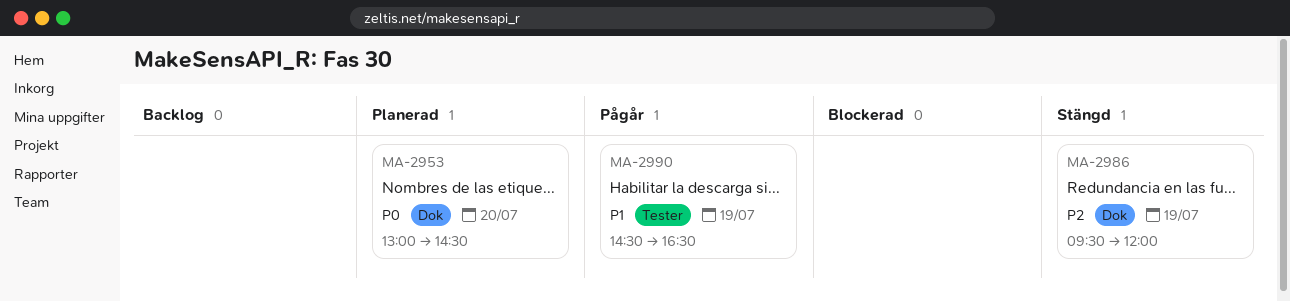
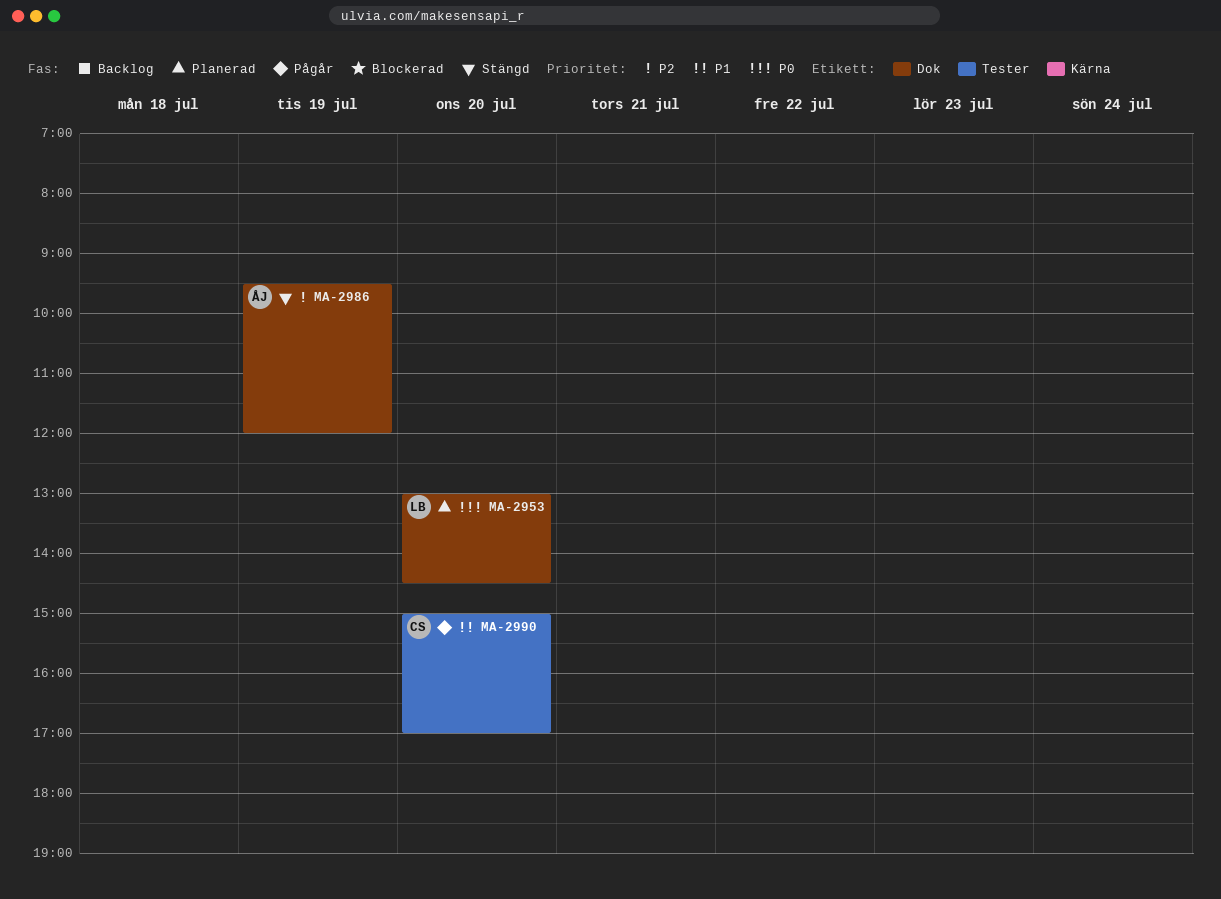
MA-2990, day: Jul 19 -> Jul 20
MA-2990, begins: 14:30 -> 15:00
MA-2990, ends: 16:30 -> 17:00

